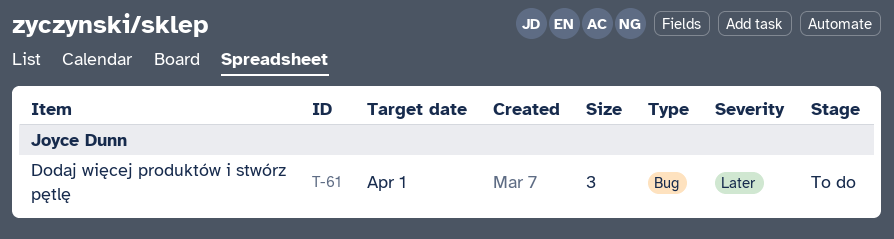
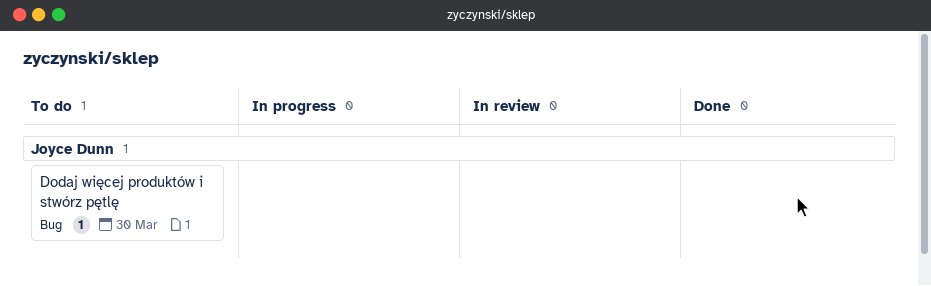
Dodaj więcej produktów i stwórz pętlę, estimate: 3 -> 1
Dodaj więcej produktów i stwórz pętlę, due: Apr 1 -> Mar 30

